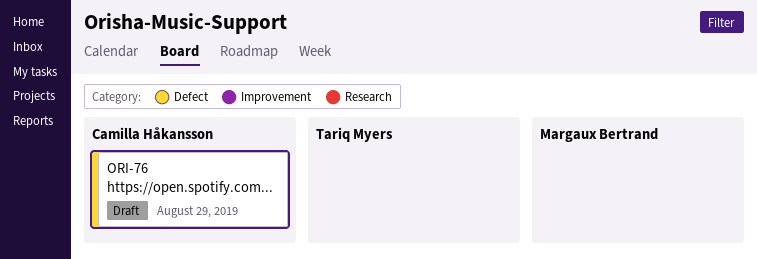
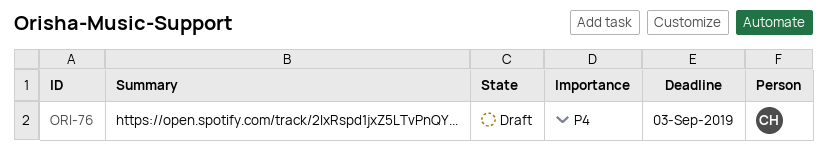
ORI-76, due: Aug 29 -> Sep 3

